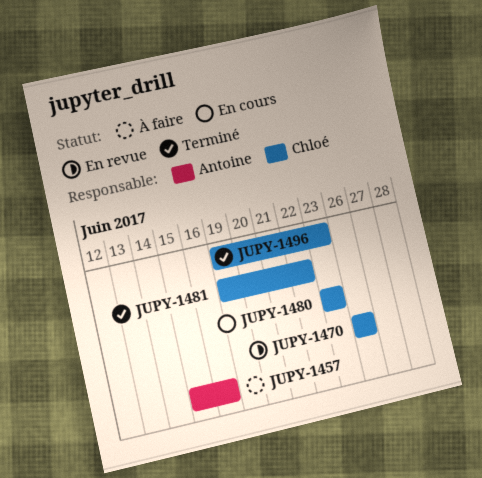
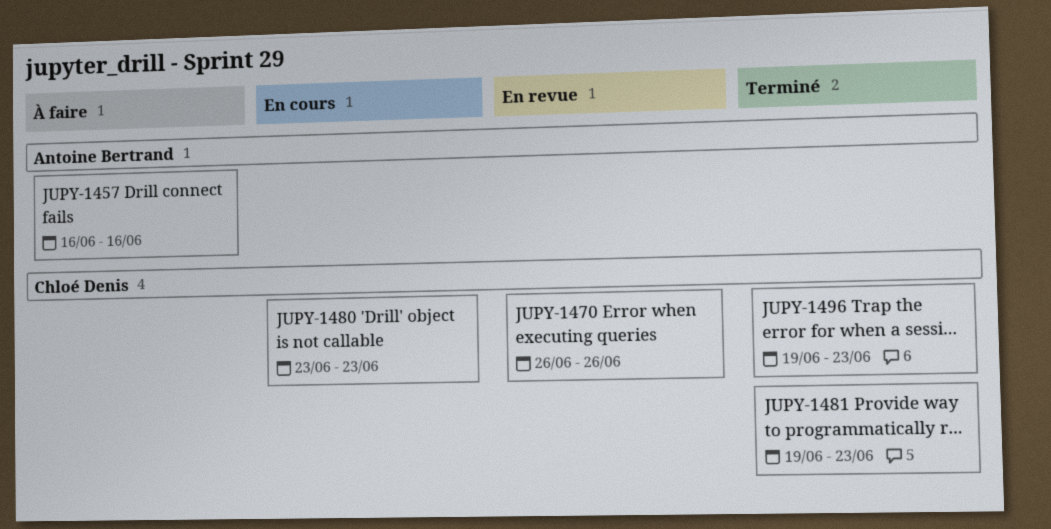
JUPY-1457, start: Jun 15 -> Jun 16
JUPY-1481, due: Jun 22 -> Jun 23

